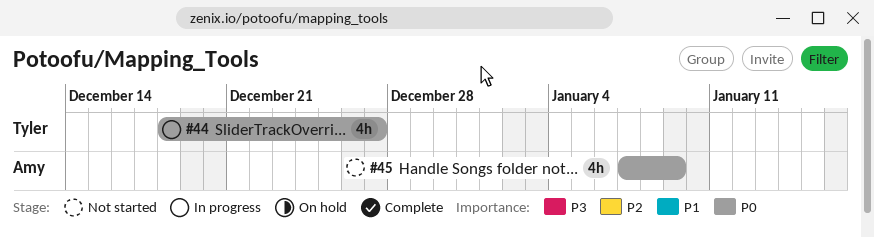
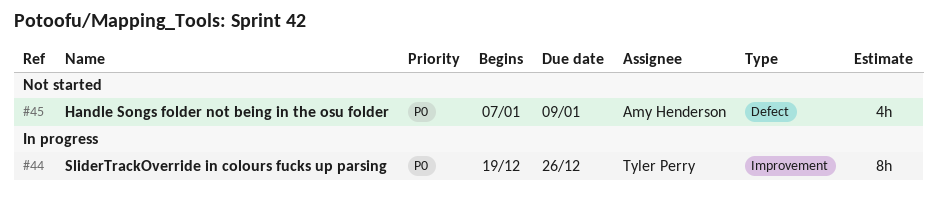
#44, estimate: 4h -> 8h
#44, start: Dec 18 -> Dec 19
#44, due: Dec 27 -> Dec 26

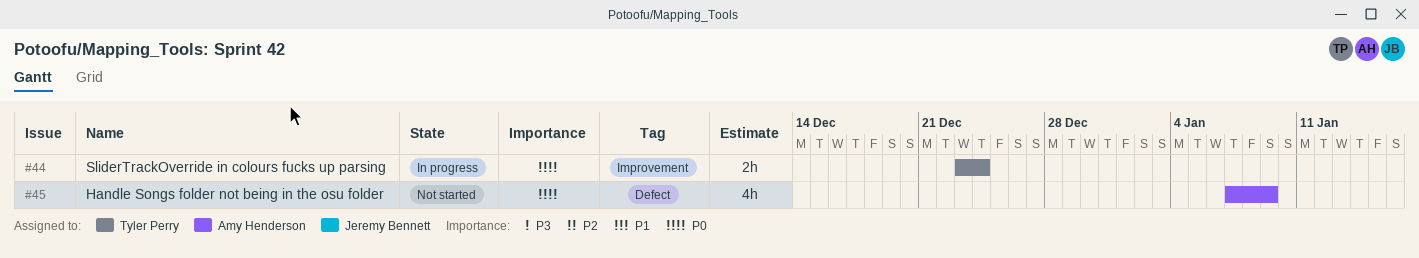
#44, estimate: 8h -> 2h
#44, start: Dec 19 -> Dec 23
#44, due: Dec 26 -> Dec 24

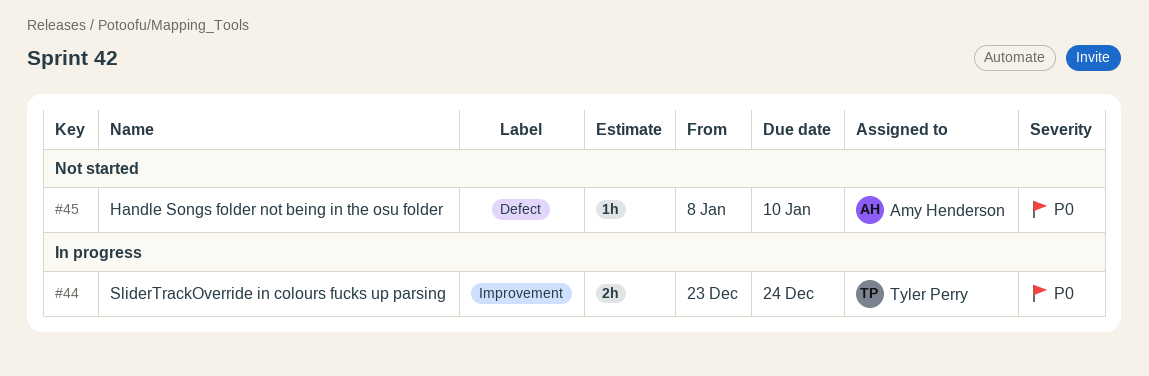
#45, estimate: 4h -> 1h
#45, start: Jan 7 -> Jan 8
#45, due: Jan 9 -> Jan 10

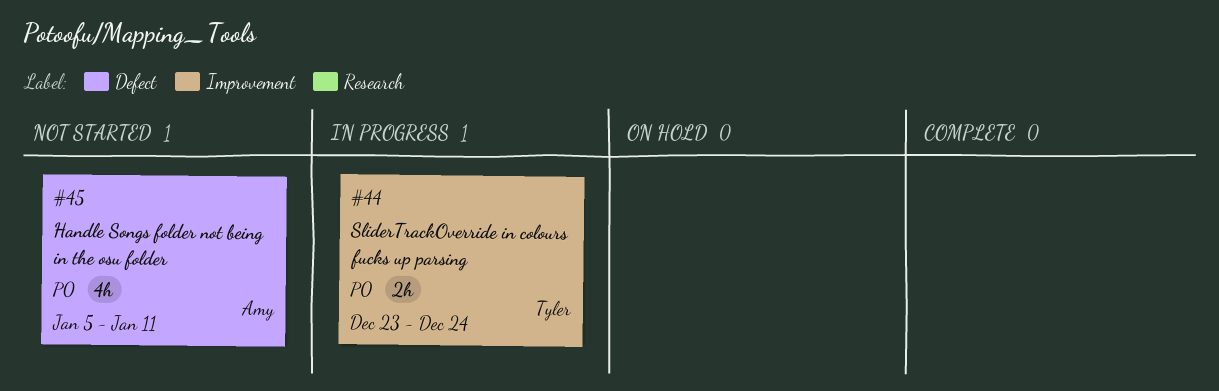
#45, estimate: 1h -> 4h
#45, start: Jan 8 -> Jan 5
#45, due: Jan 10 -> Jan 11

